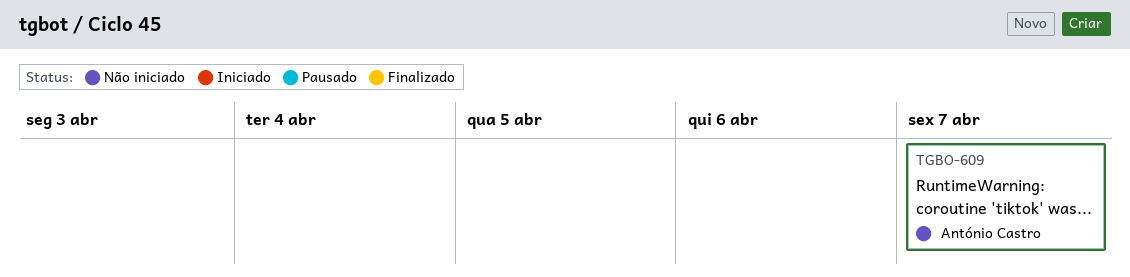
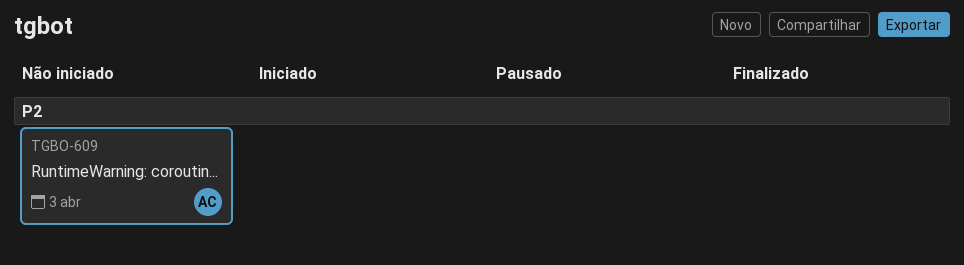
TGBO-609, due: Apr 7 -> Apr 3

